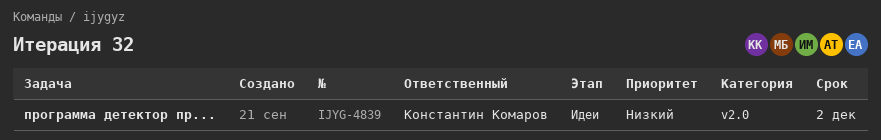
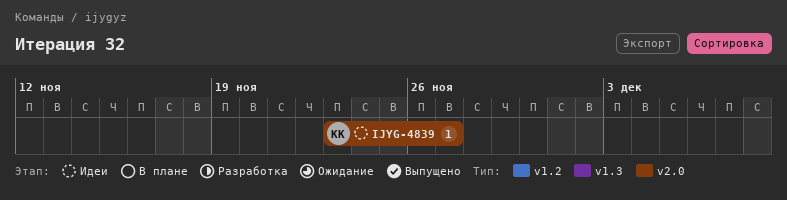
IJYG-4839, due: Dec 2 -> Nov 27

